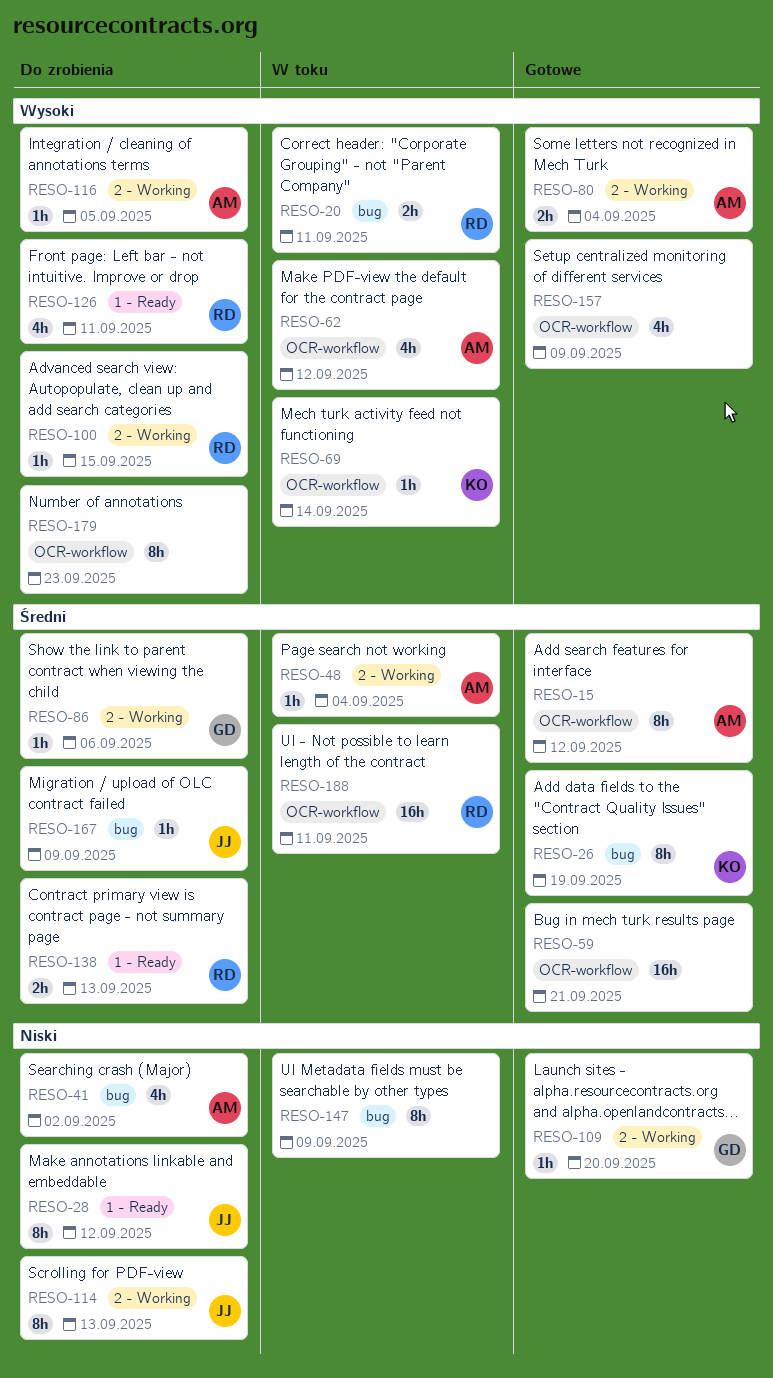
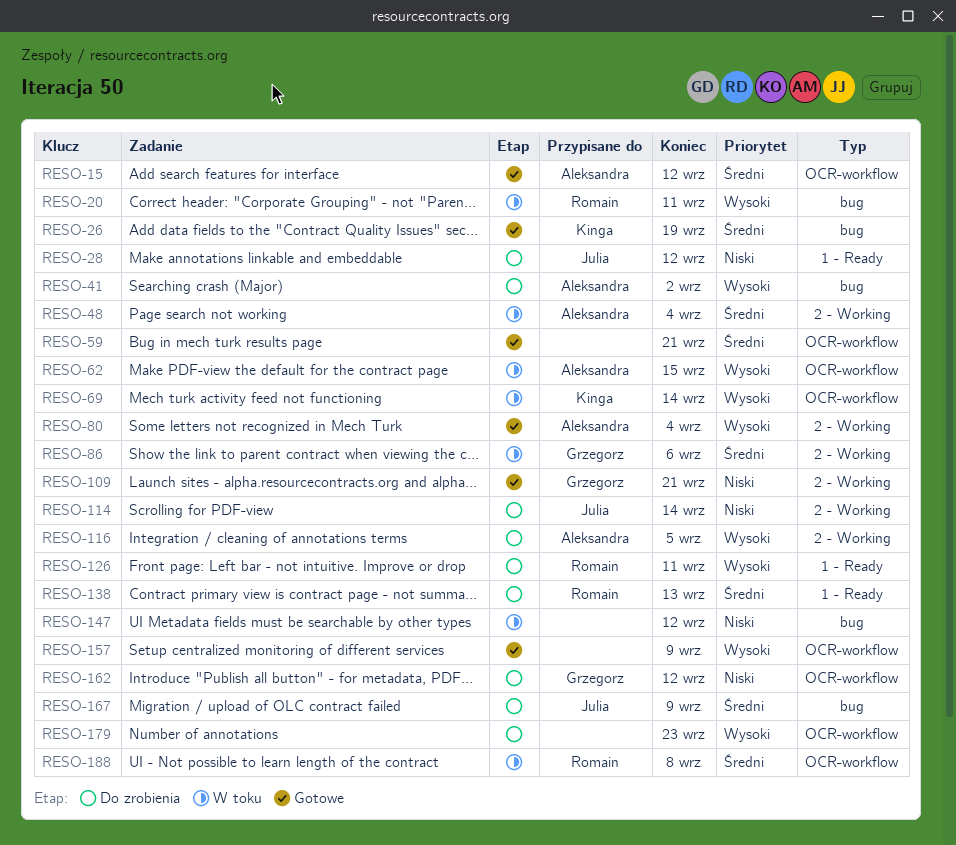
RESO-41, priority: Niski -> Wysoki
RESO-62, due: Sep 12 -> Sep 15
RESO-86, status: Do zrobienia -> W toku
RESO-100: present -> none
RESO-109, due: Sep 20 -> Sep 21
RESO-114, due: Sep 13 -> Sep 14
RESO-147, due: Sep 9 -> Sep 12
RESO-162: none -> present
RESO-188, due: Sep 11 -> Sep 8

